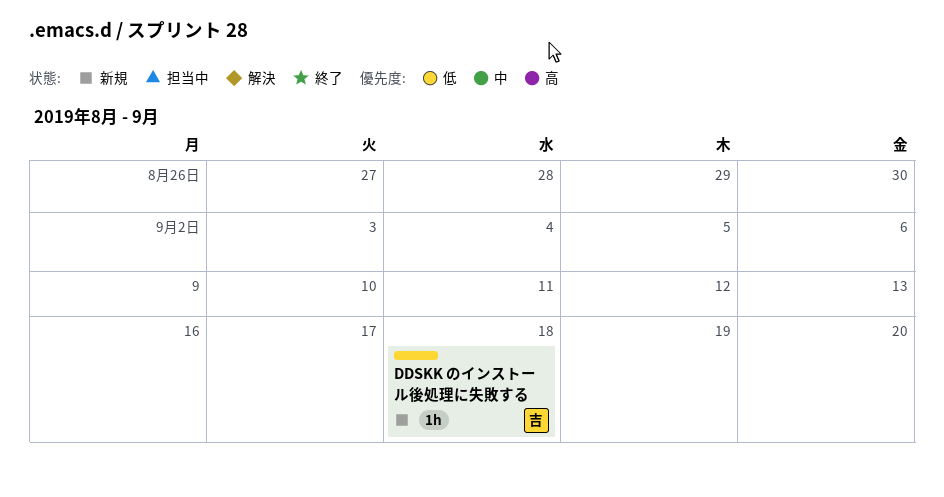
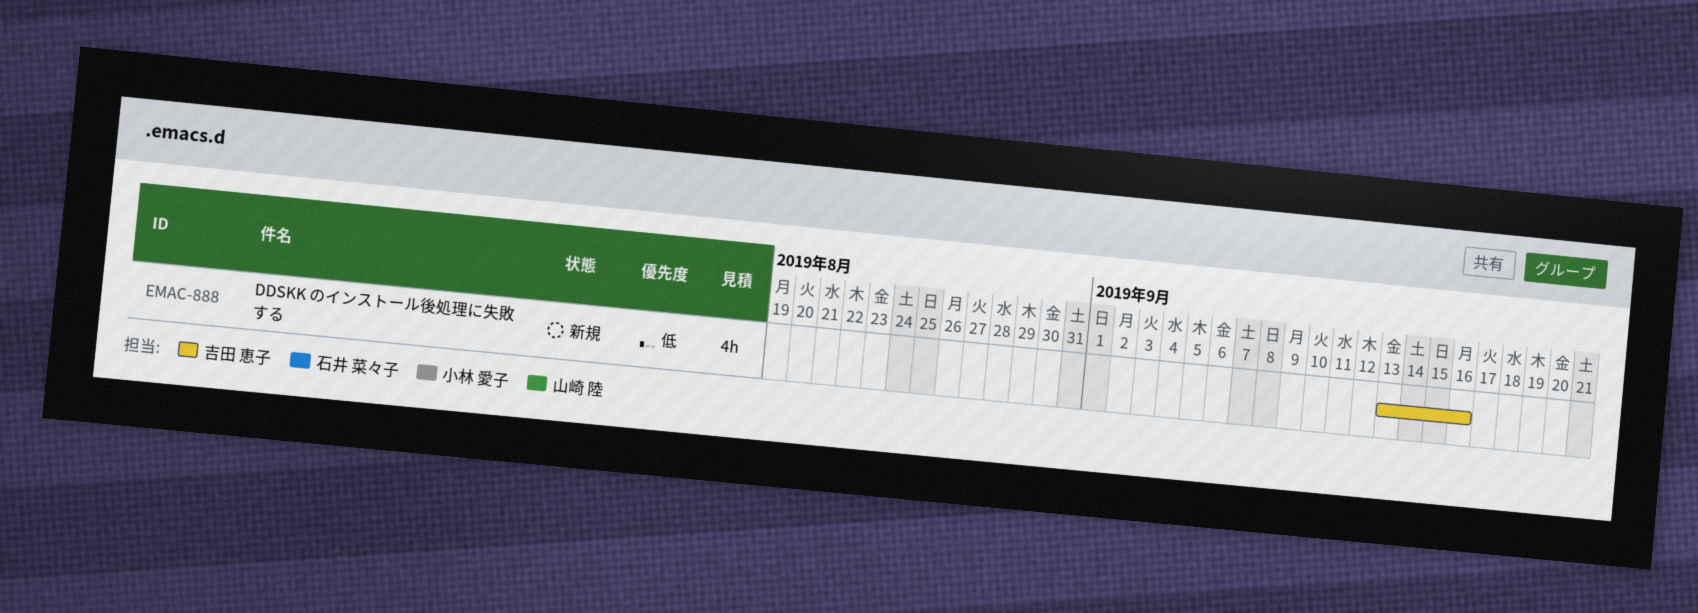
DDSKK のインストール後処理に失敗する, estimate: 1h -> 4h
DDSKK のインストール後処理に失敗する, due: Sep 18 -> Sep 16

